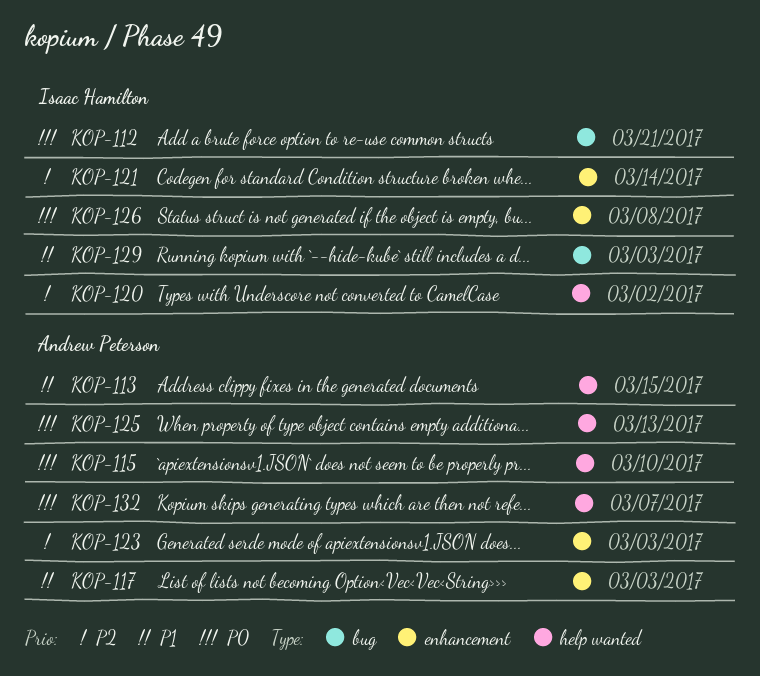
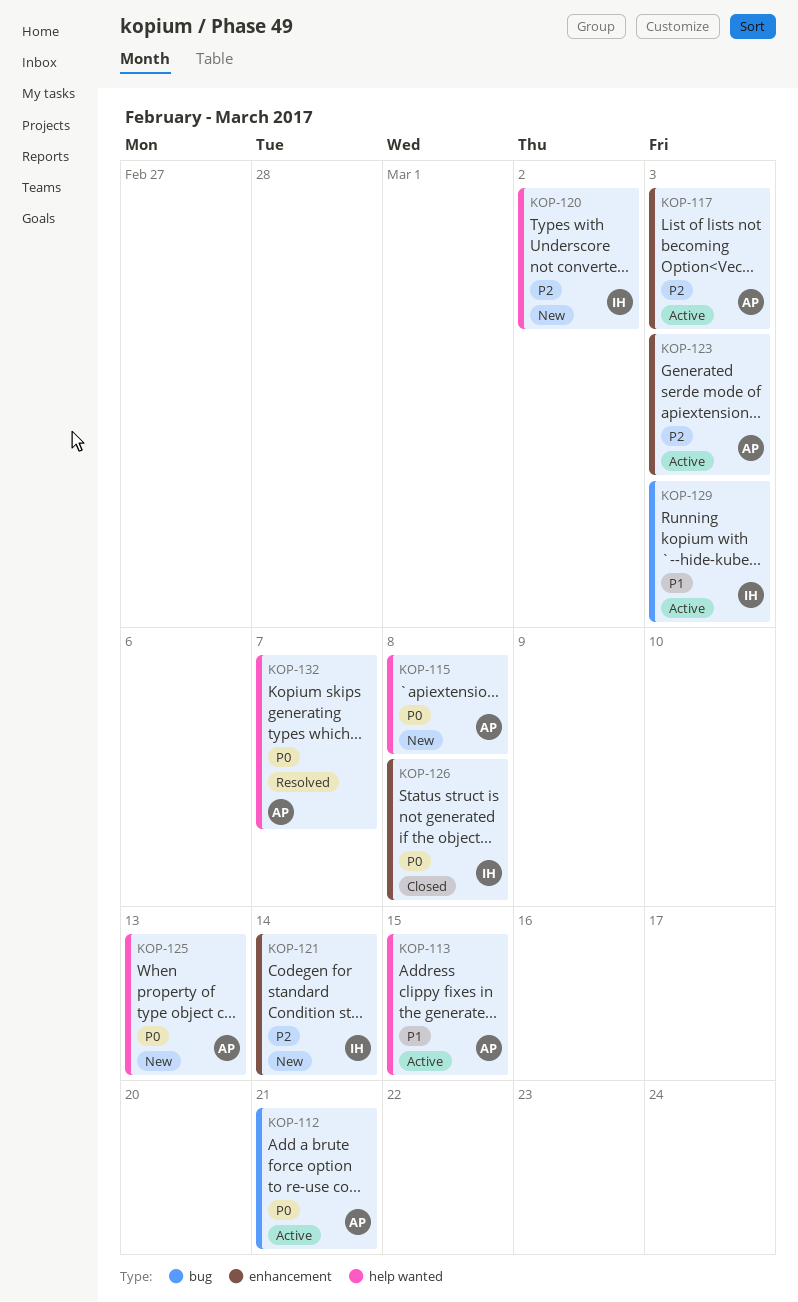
KOP-112, owner: Isaac Hamilton -> Andrew Peterson
KOP-115, due: Mar 10 -> Mar 8
KOP-117, priority: P1 -> P2

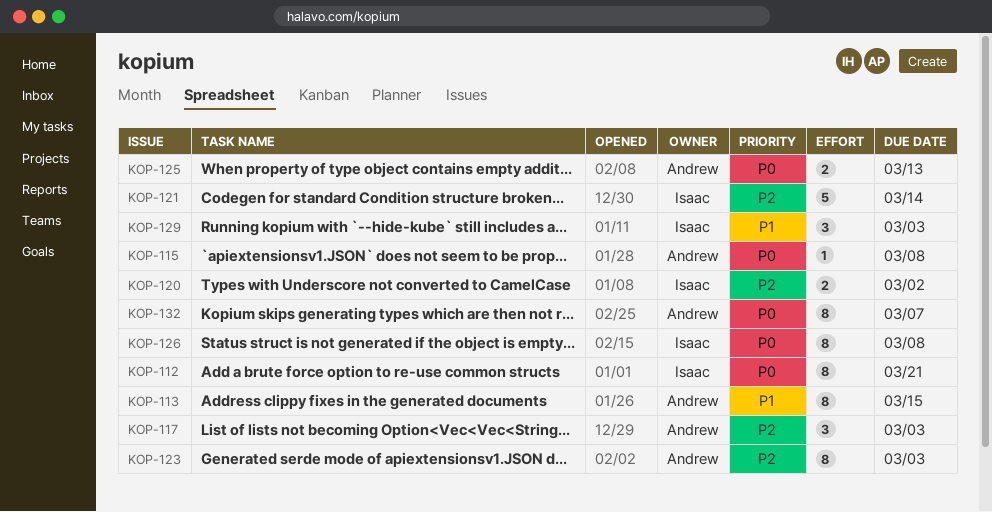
KOP-112, owner: Andrew -> Isaac

